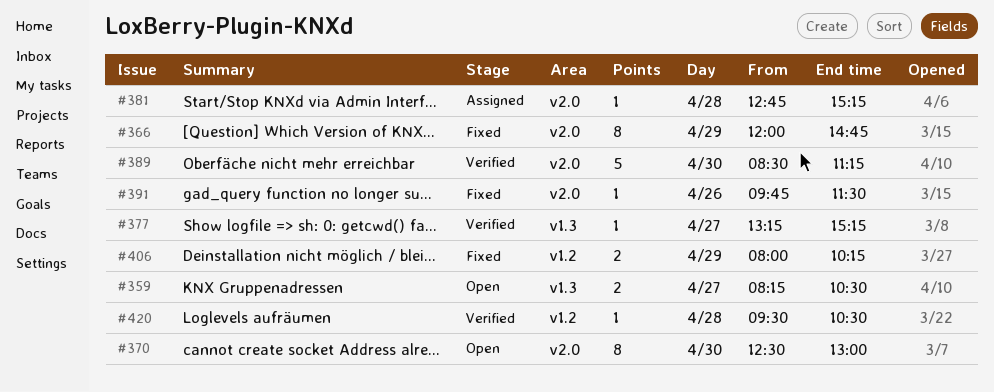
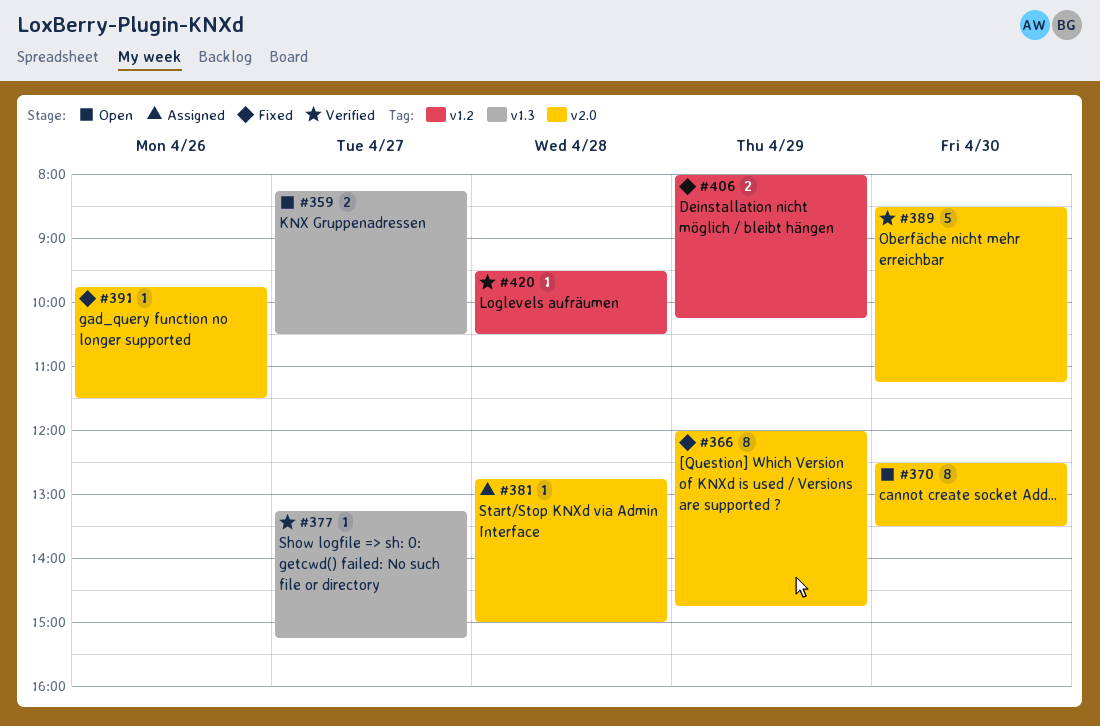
#370, ends: 13:00 -> 13:30
#381, ends: 15:15 -> 15:00

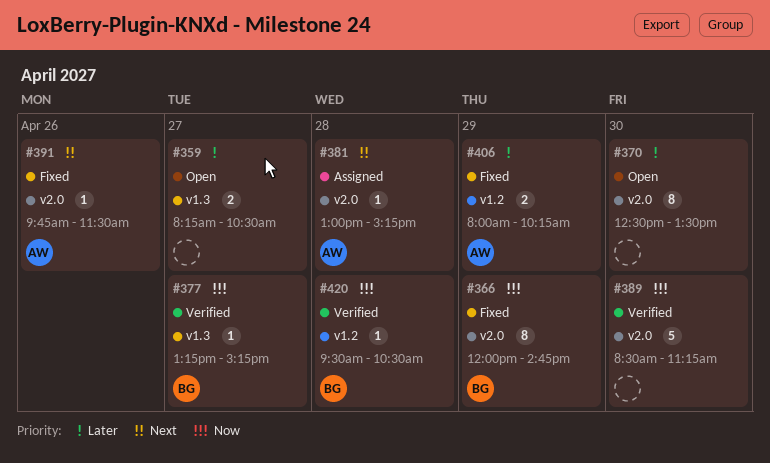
#381, begins: 12:45 -> 13:00
#381, ends: 15:00 -> 15:15

